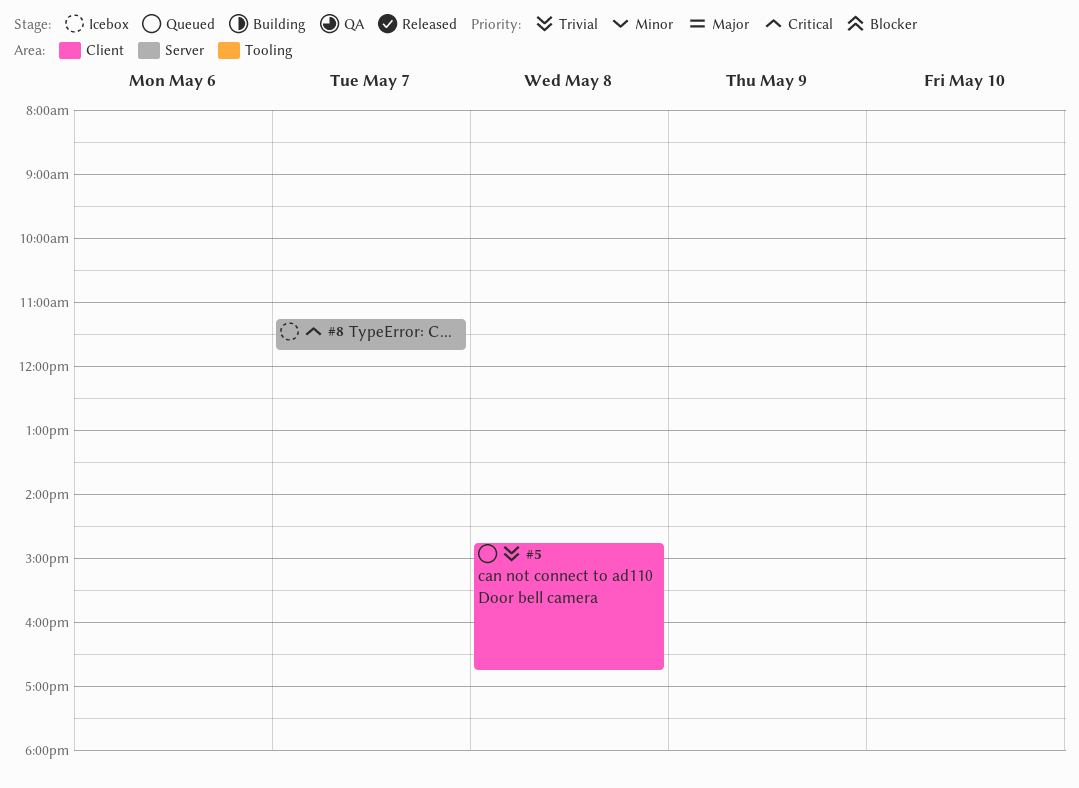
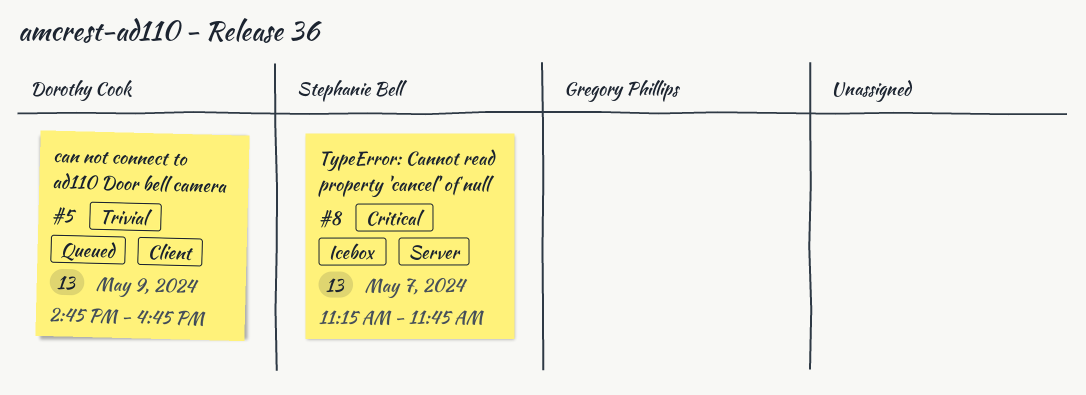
#5, day: May 8 -> May 9

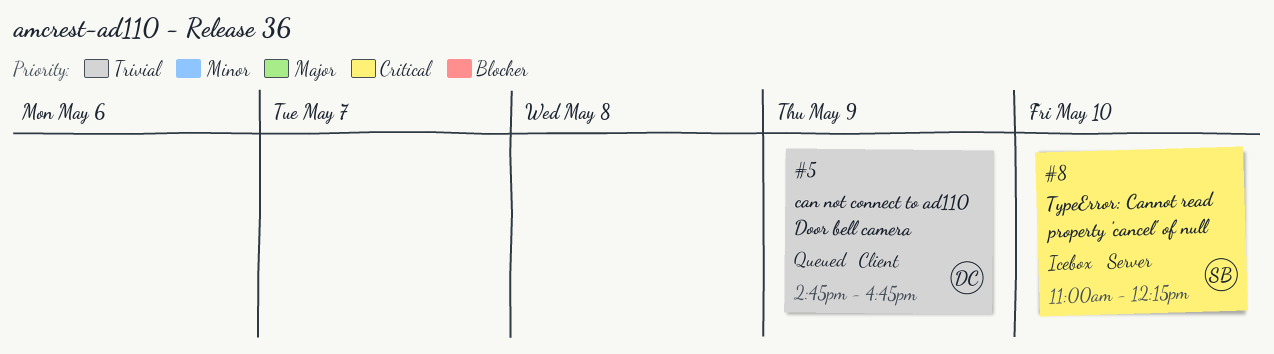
#8, day: May 7 -> May 10
#8, begins: 11:15 -> 11:00
#8, ends: 11:45 -> 12:15

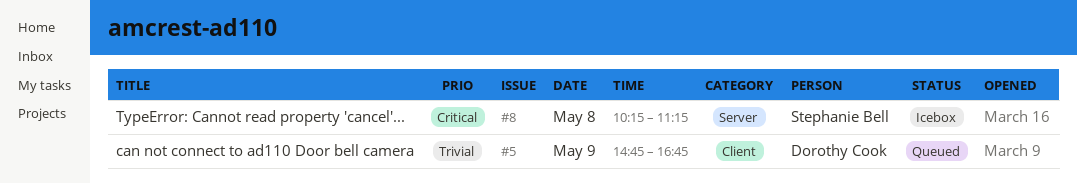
#8, day: May 10 -> May 8
#8, begins: 11:00 -> 10:15
#8, ends: 12:15 -> 11:15

